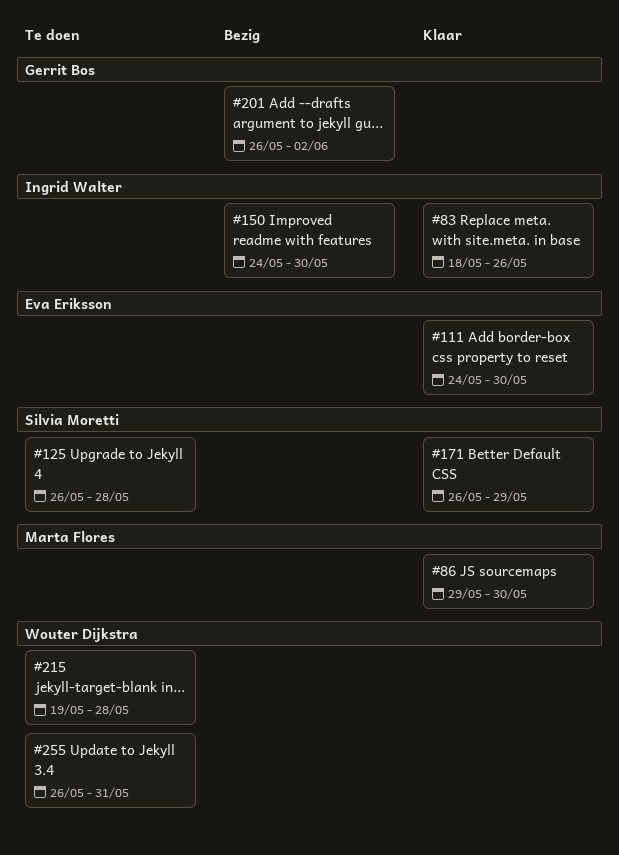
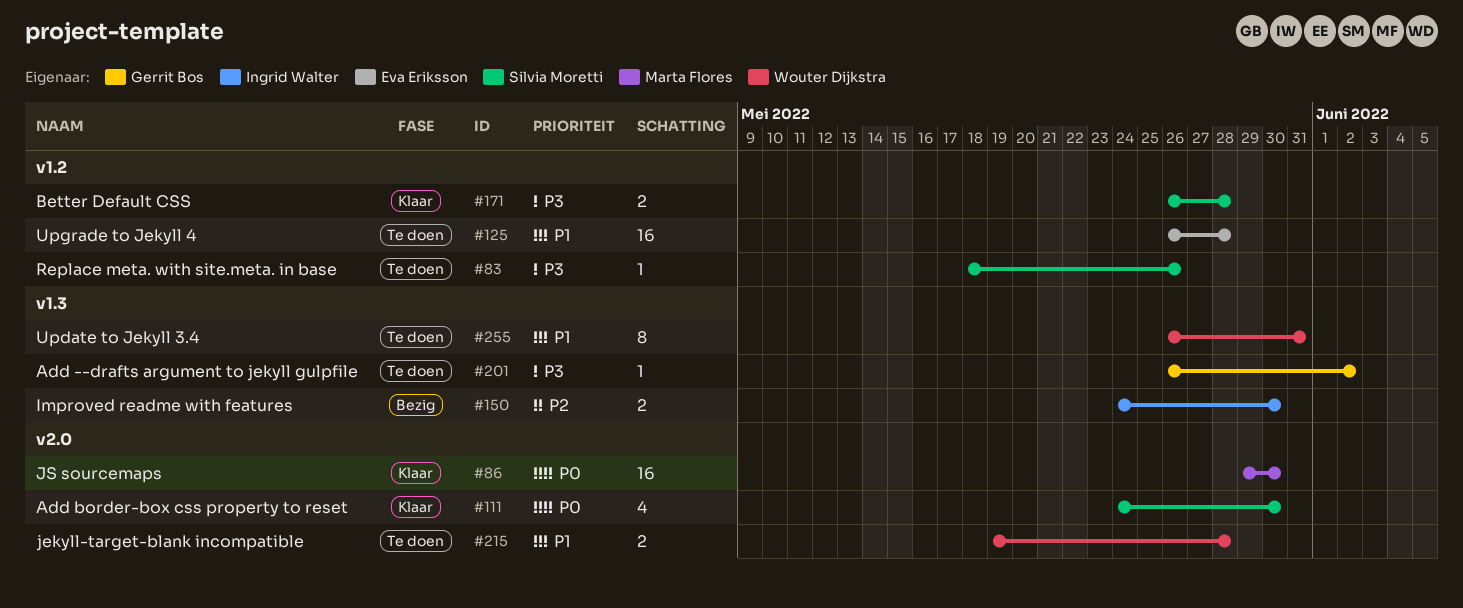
#83, status: Klaar -> Te doen
#83, owner: Ingrid Walter -> Silvia Moretti
#111, owner: Eva Eriksson -> Silvia Moretti
#125, owner: Silvia Moretti -> Eva Eriksson
#171, due: May 29 -> May 28
#201, status: Bezig -> Te doen

